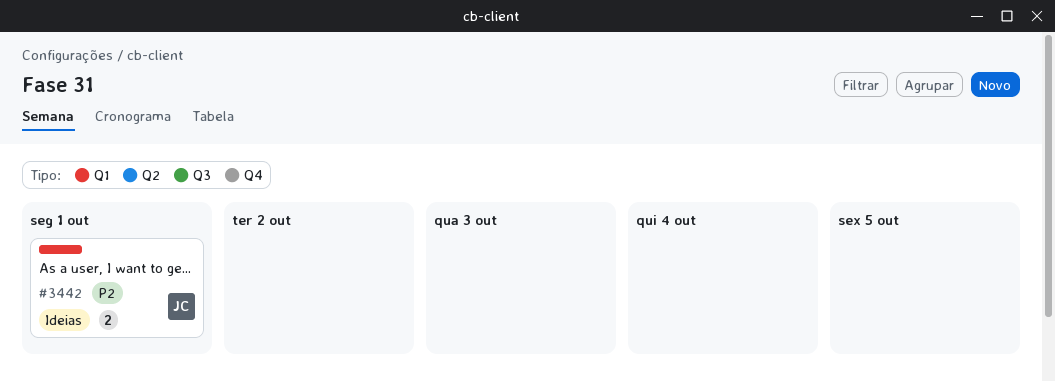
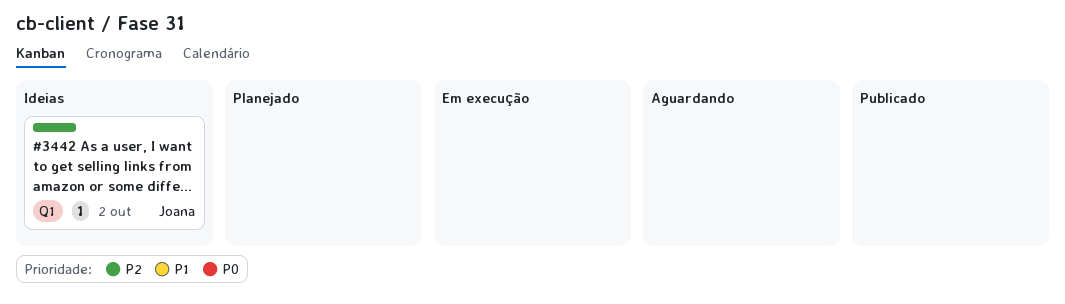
#3442, estimate: 2 -> 1
#3442, due: Oct 1 -> Oct 2

